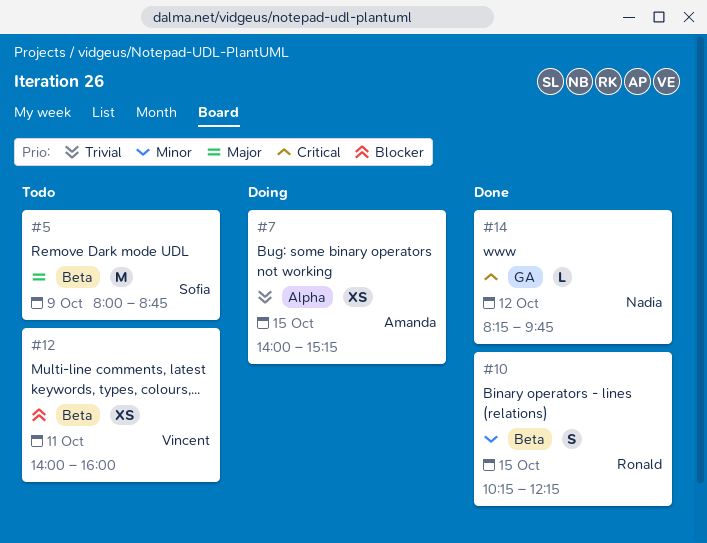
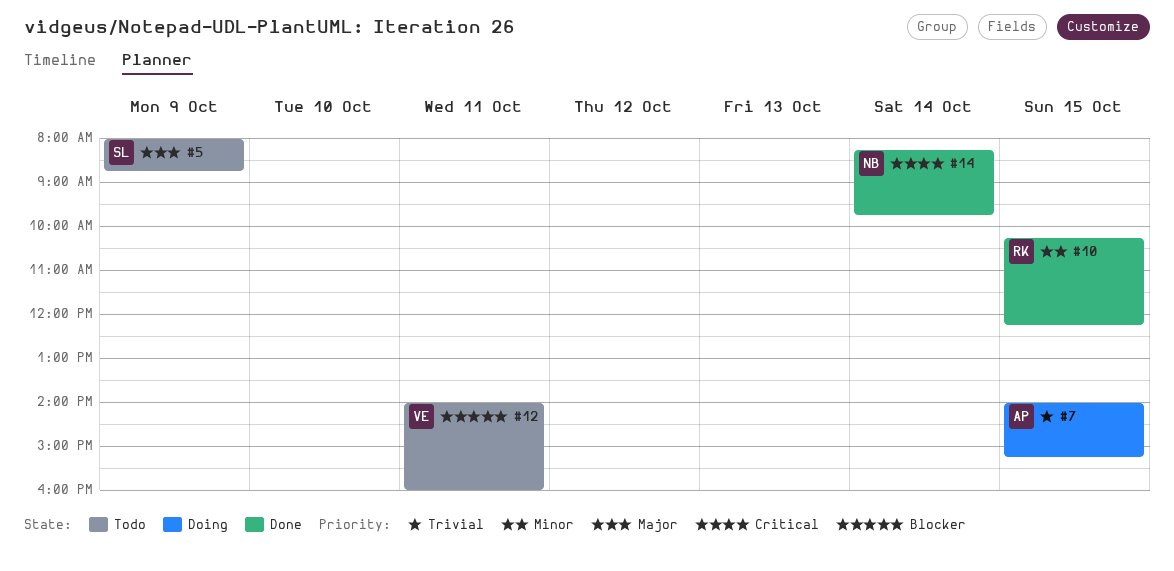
#14, day: Oct 12 -> Oct 14

